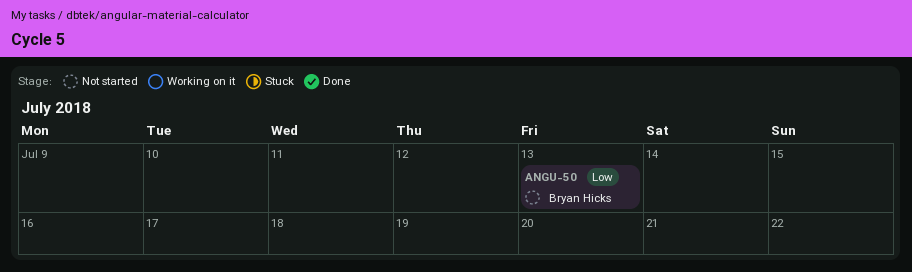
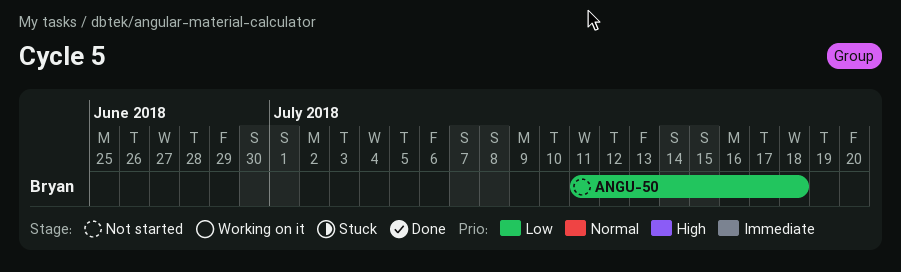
ANGU-50, due: Jul 13 -> Jul 18

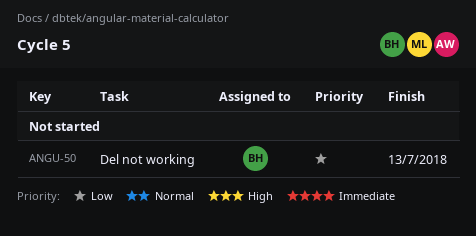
ANGU-50, due: Jul 18 -> Jul 13

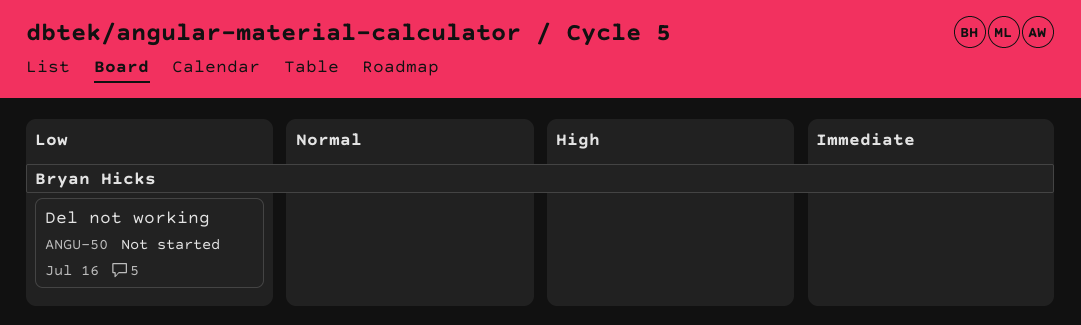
ANGU-50, due: Jul 13 -> Jul 16

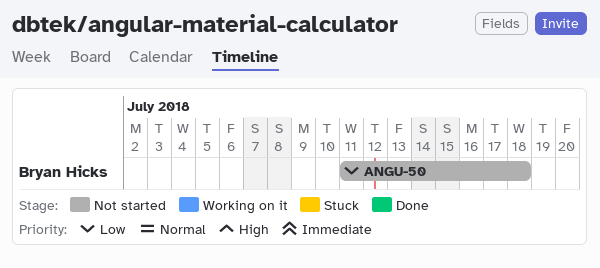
ANGU-50, due: Jul 16 -> Jul 18

